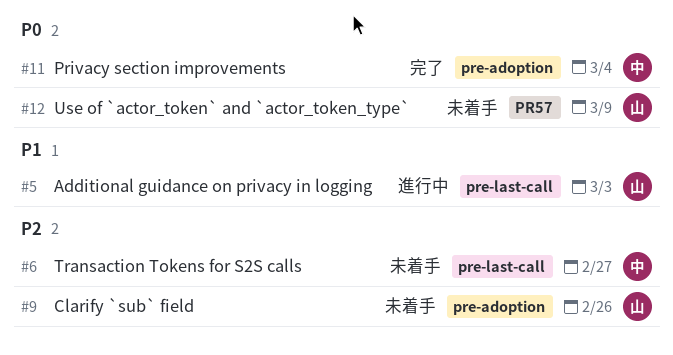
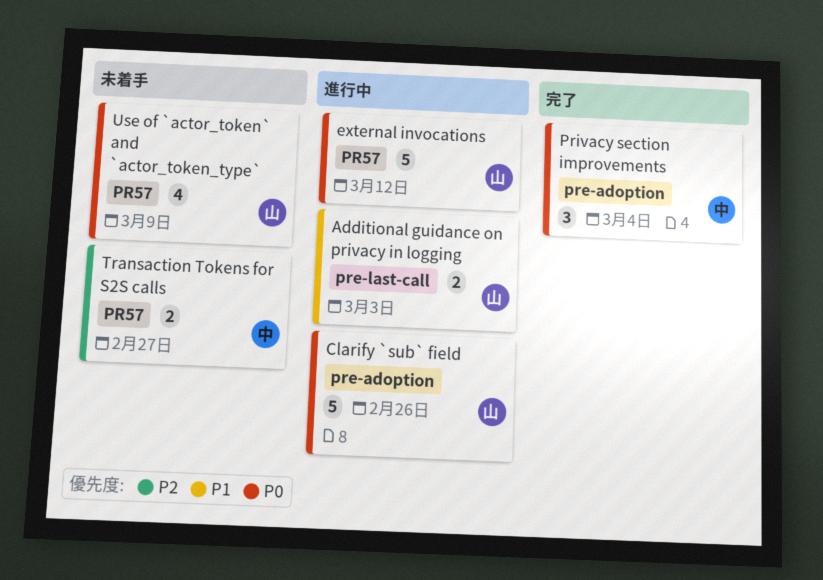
Clarify `sub` field, status: 未着手 -> 進行中
Clarify `sub` field, priority: P2 -> P0
external invocations: none -> present
Transaction Tokens for S2S calls, label: pre-last-call -> PR57

